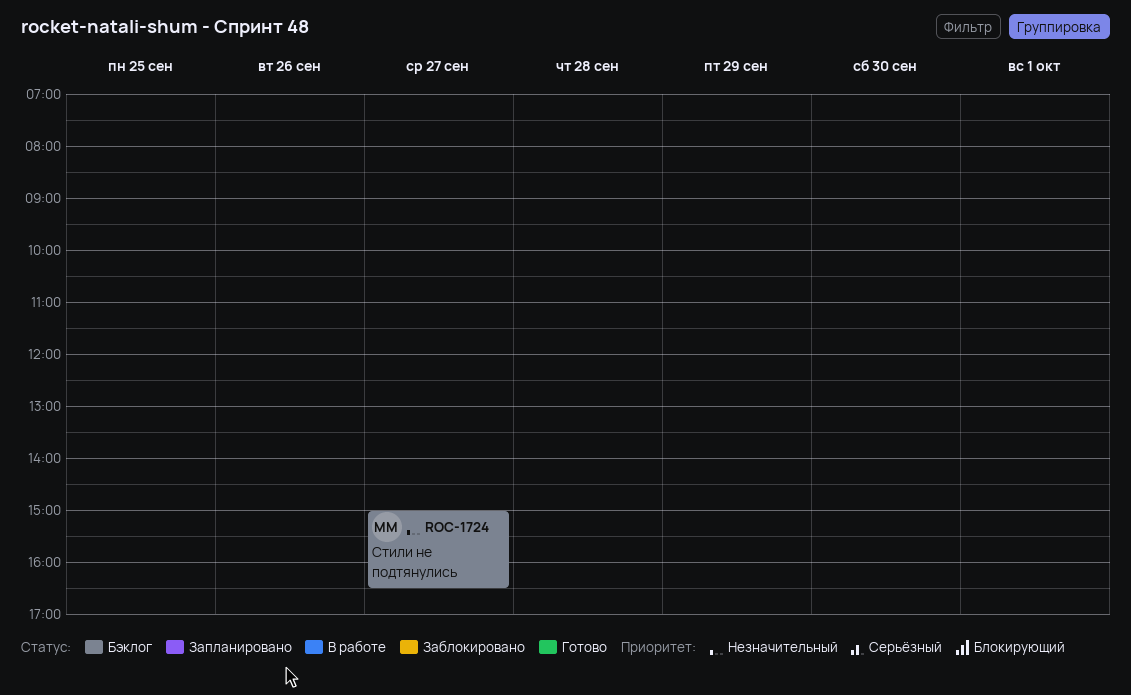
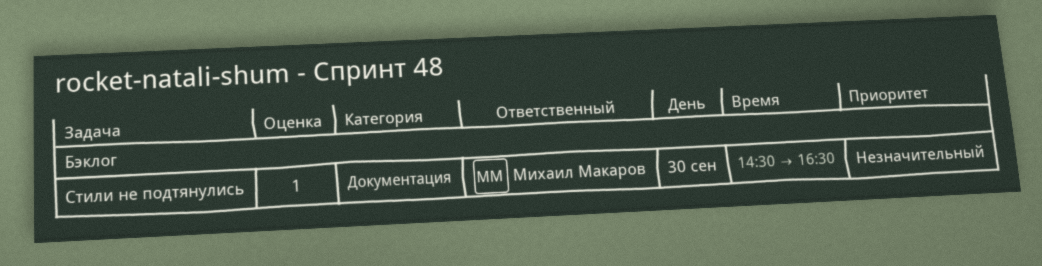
Стили не подтянулись, day: Sep 27 -> Sep 30
Стили не подтянулись, begins: 15:00 -> 14:30

